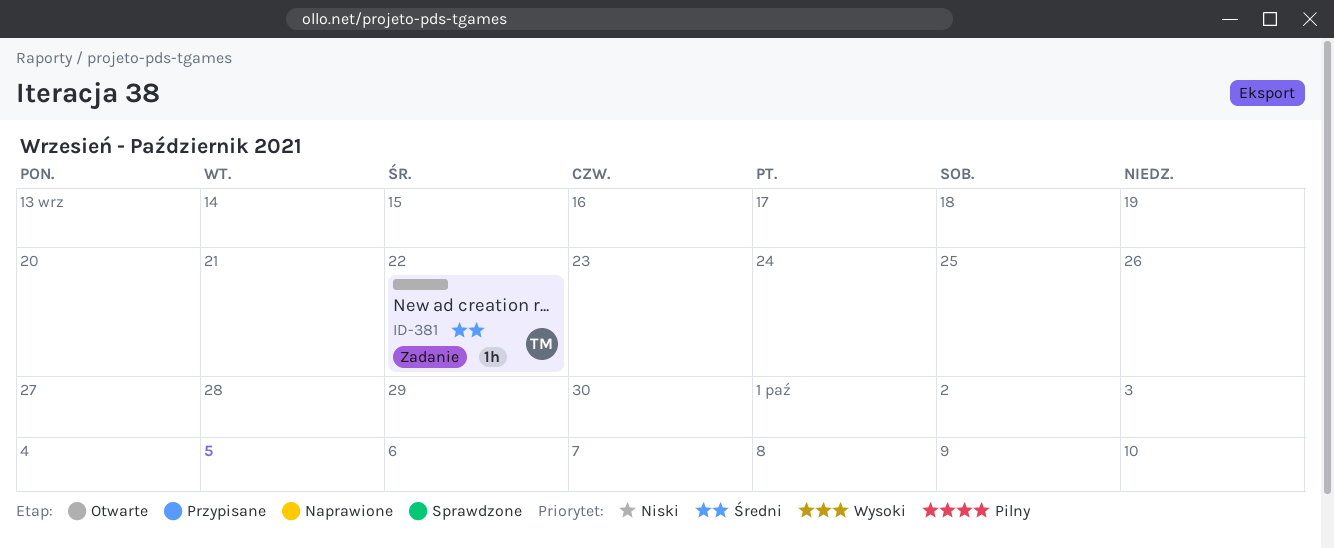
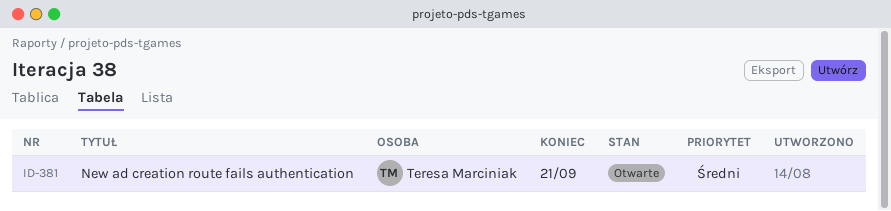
ID-381, due: Sep 22 -> Sep 21

